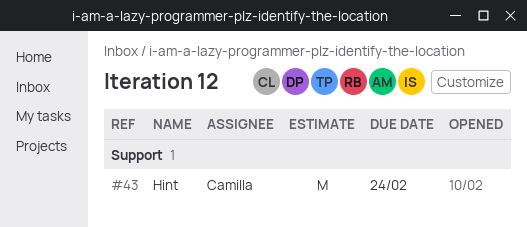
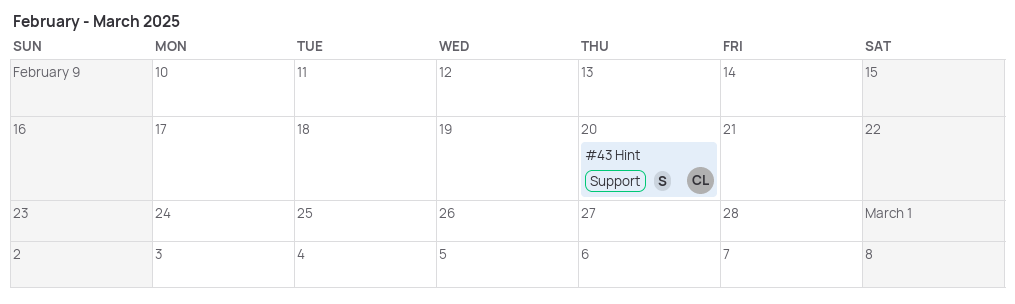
#43, estimate: M -> S
#43, due: Feb 24 -> Feb 20

